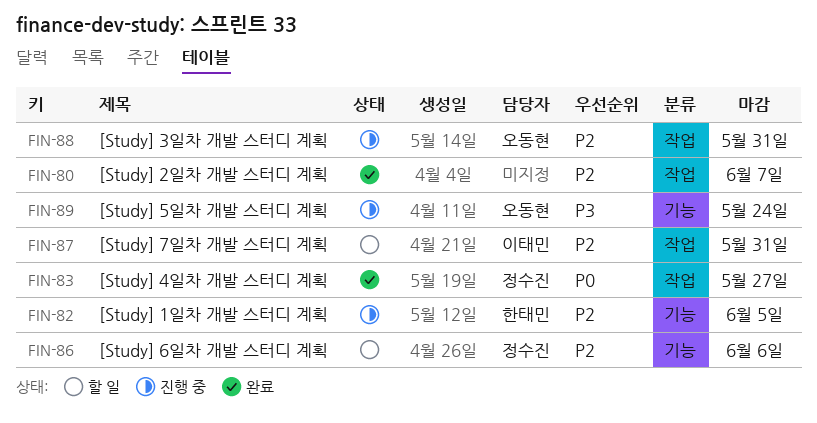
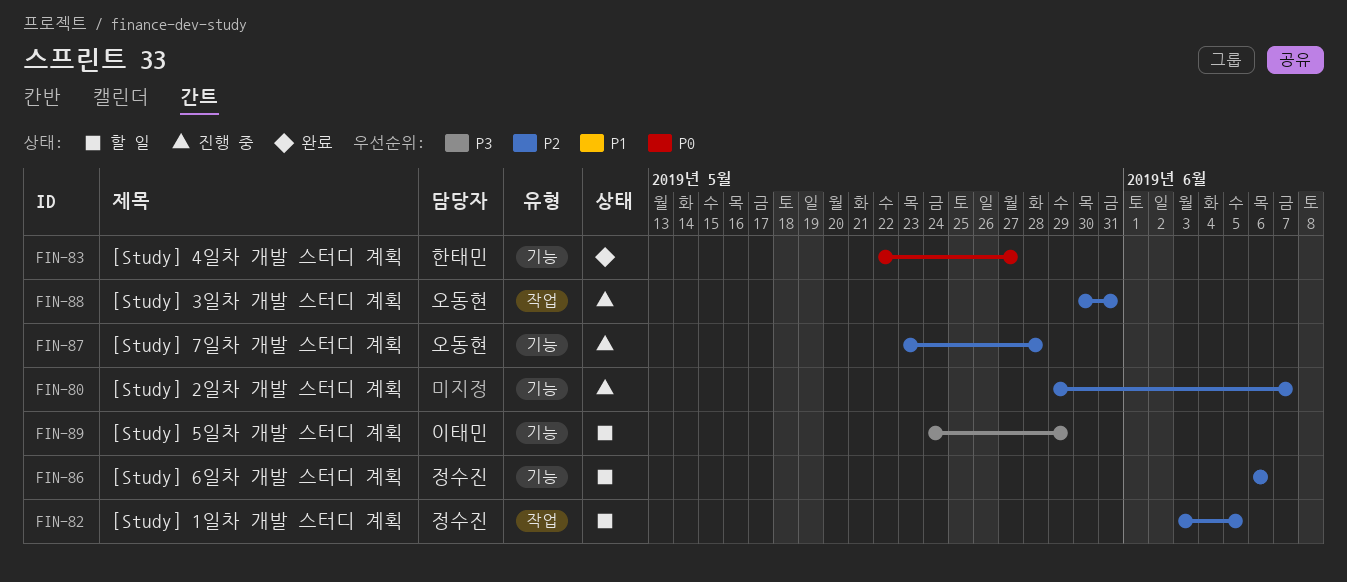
FIN-80, status: 완료 -> 진행 중
FIN-80, label: 작업 -> 기능
FIN-82, status: 진행 중 -> 할 일
FIN-82, owner: 한태민 -> 정수진
FIN-82, label: 기능 -> 작업
FIN-83, owner: 정수진 -> 한태민
FIN-83, label: 작업 -> 기능
FIN-87, status: 할 일 -> 진행 중
FIN-87, owner: 이태민 -> 오동현
FIN-87, label: 작업 -> 기능
FIN-87, due: May 31 -> May 28
FIN-89, status: 진행 중 -> 할 일
FIN-89, owner: 오동현 -> 이태민
FIN-89, due: May 24 -> May 29

